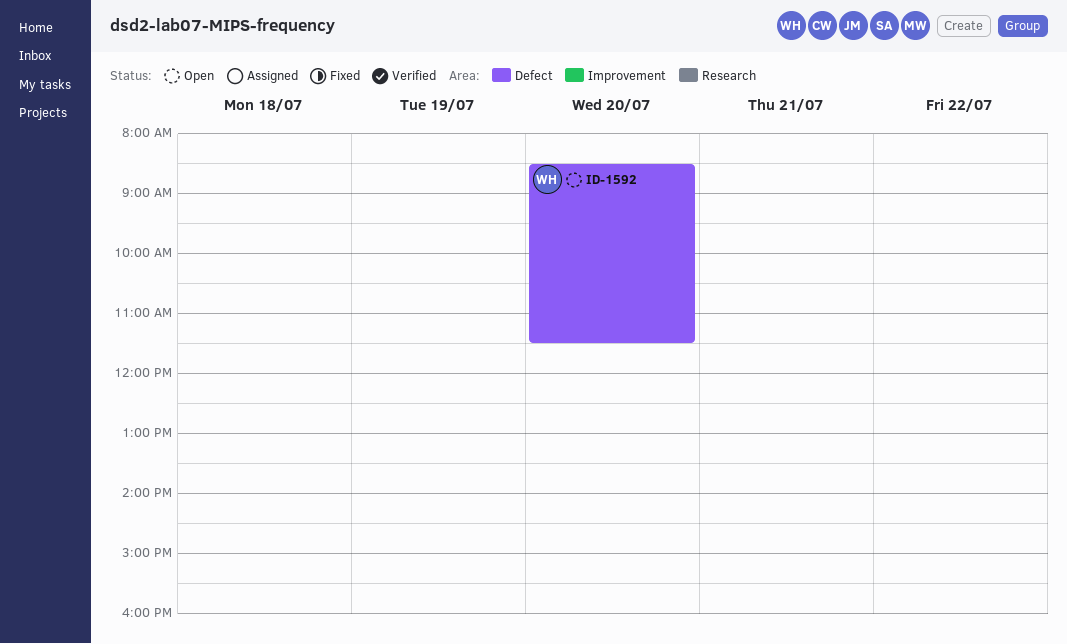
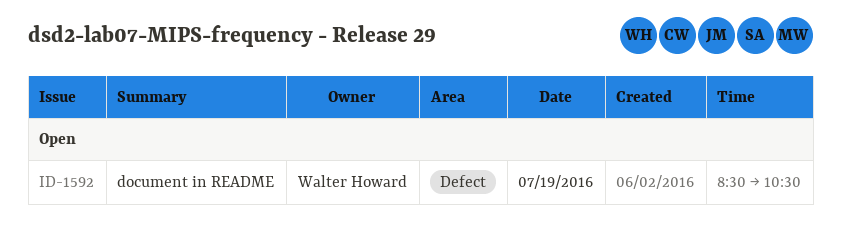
ID-1592, day: Jul 20 -> Jul 19
ID-1592, ends: 11:30 -> 10:30

